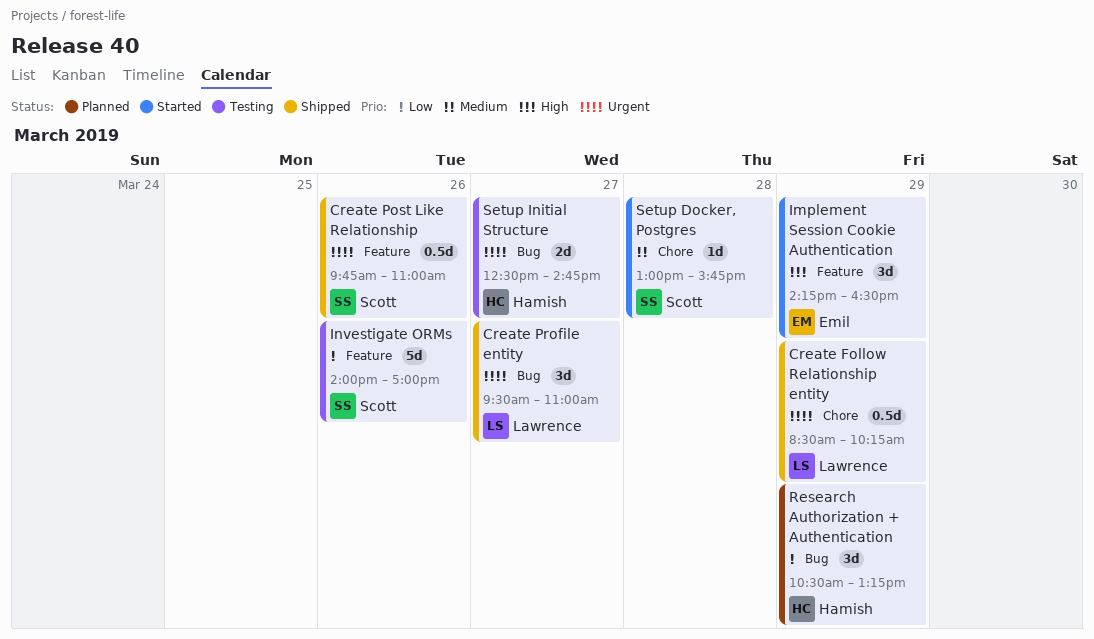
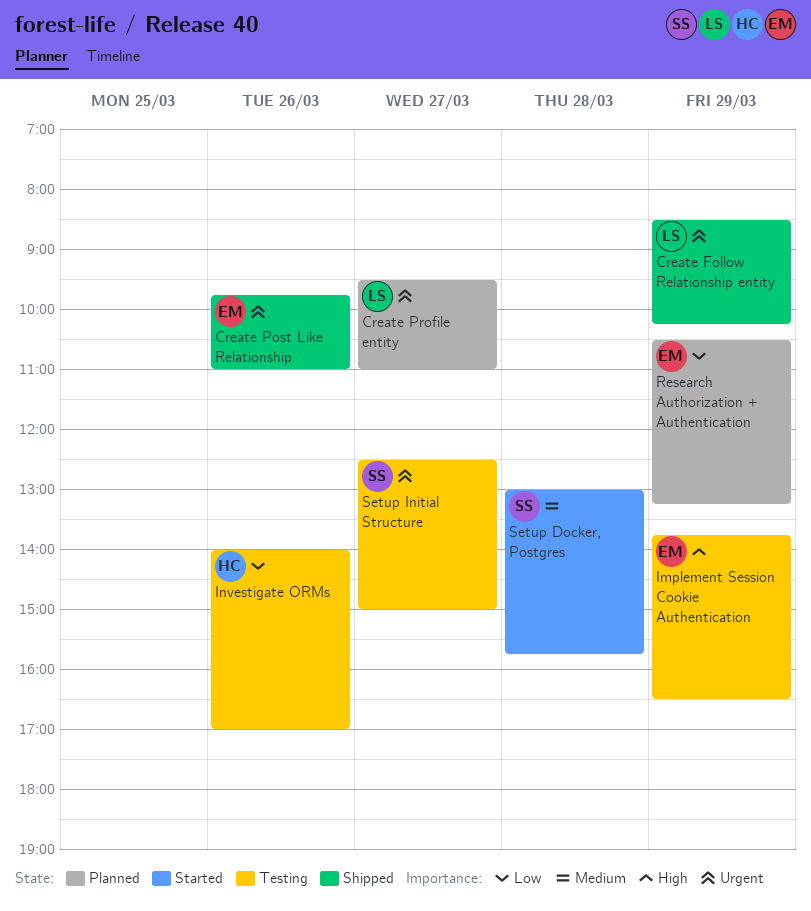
Create Post Like Relationship, owner: Scott -> Emil
Create Profile entity, status: Shipped -> Planned
Implement Session Cookie Authentication, status: Started -> Testing
Implement Session Cookie Authentication, begins: 14:15 -> 13:45
Investigate ORMs, owner: Scott -> Hamish
Research Authorization + Authentication, owner: Hamish -> Emil
Setup Initial Structure, owner: Hamish -> Scott
Setup Initial Structure, ends: 14:45 -> 15:00

